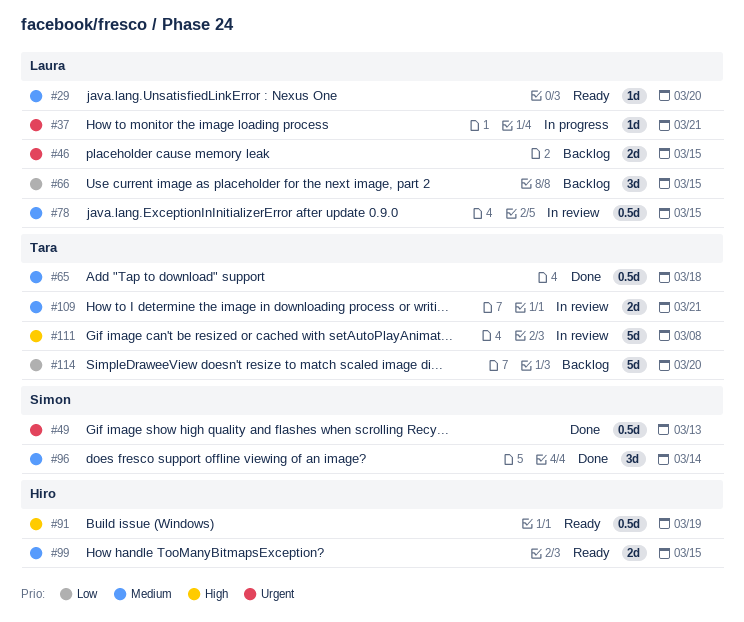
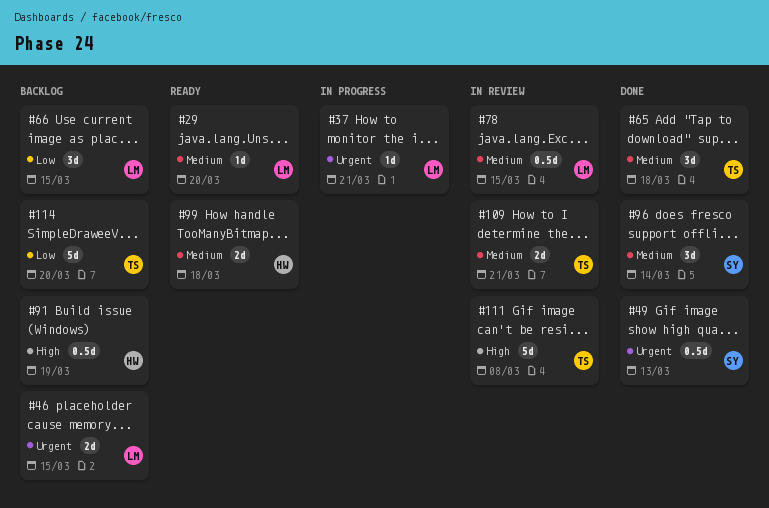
#65, estimate: 0.5d -> 3d
#91, status: Ready -> Backlog
#99, due: Mar 15 -> Mar 18

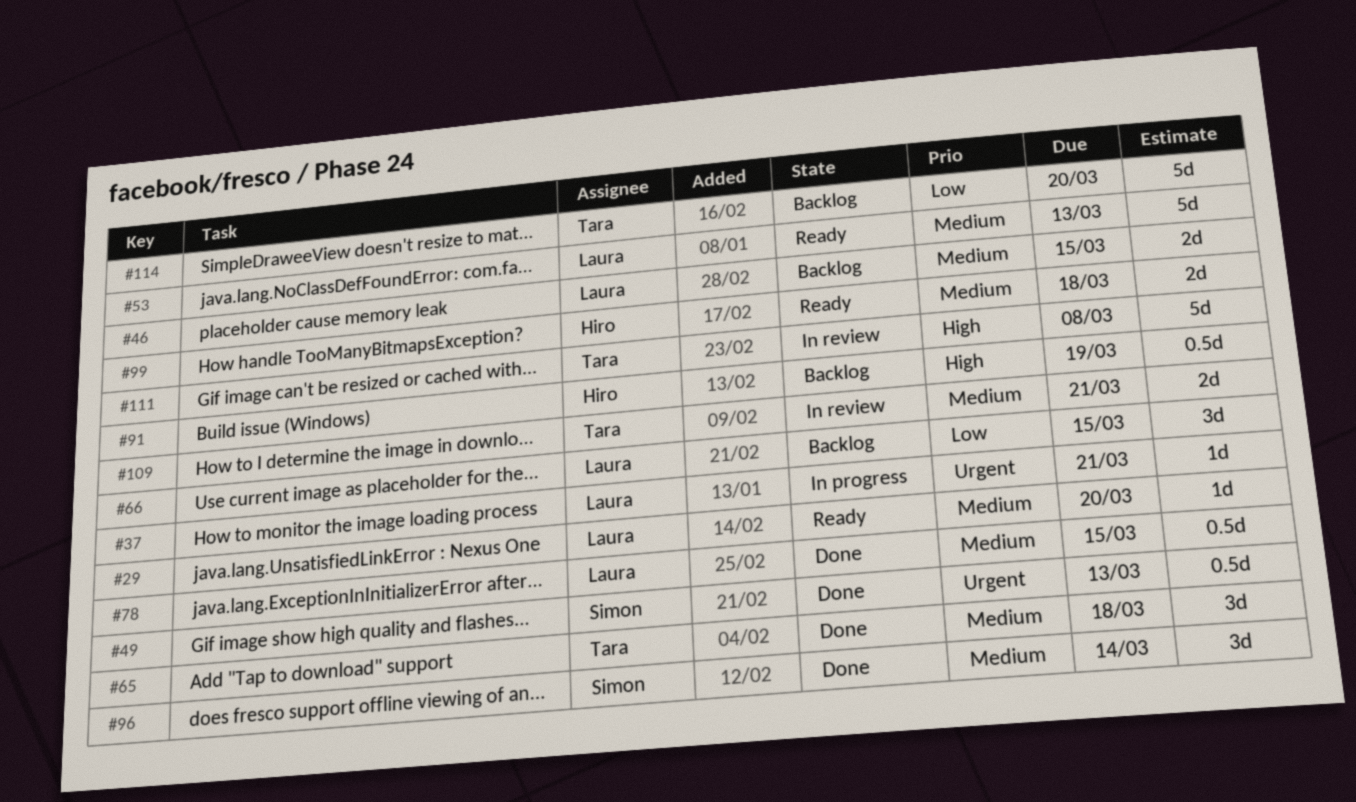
#46, priority: Urgent -> Medium
#53: none -> present
#78, status: In review -> Done

